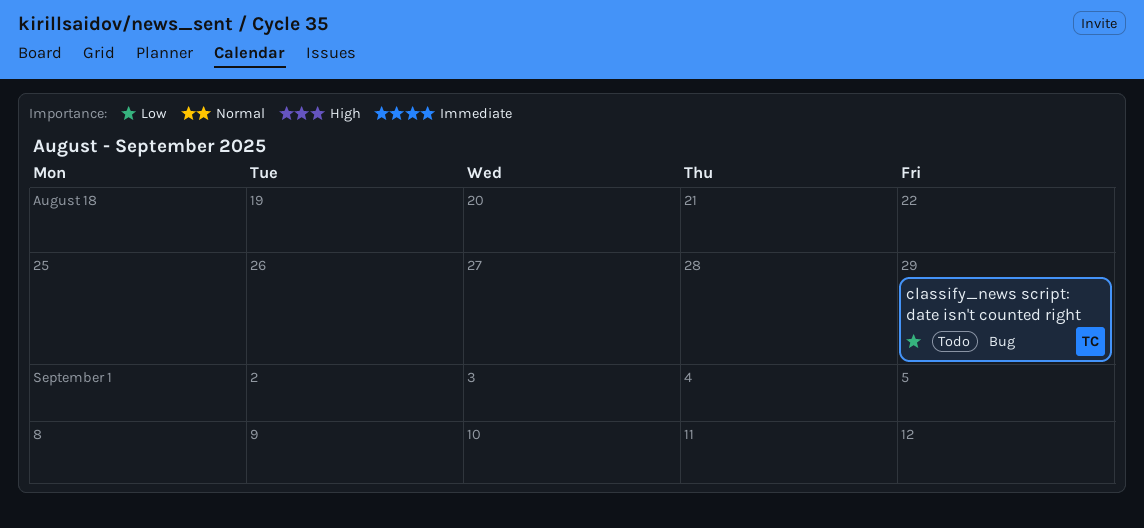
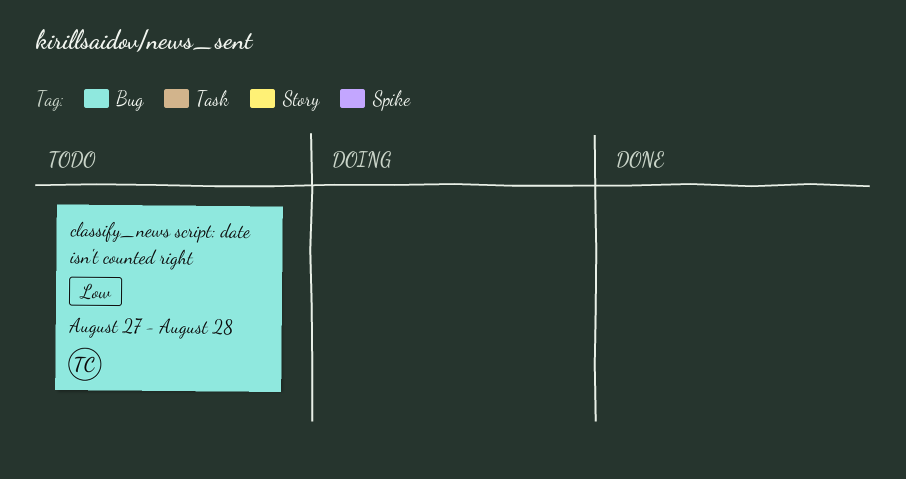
classify_news script: date isn't counted right, due: Aug 29 -> Aug 28

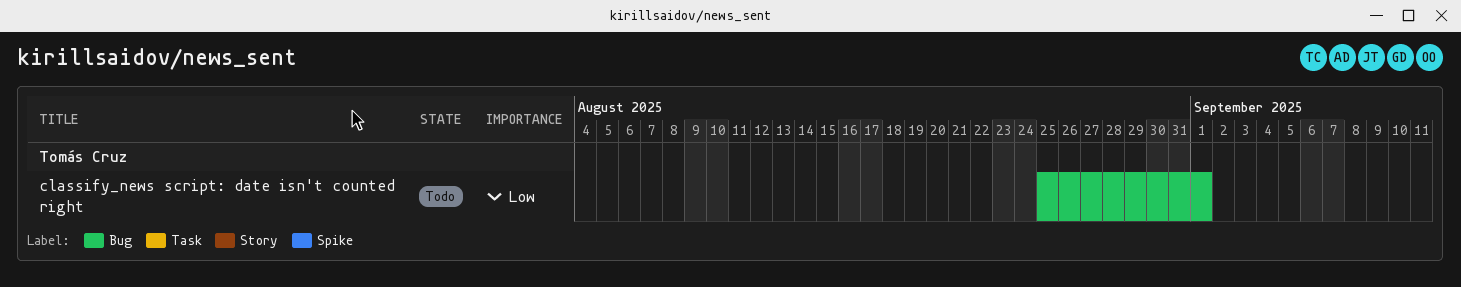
classify_news script: date isn't counted right, start: Aug 27 -> Aug 25
classify_news script: date isn't counted right, due: Aug 28 -> Sep 1

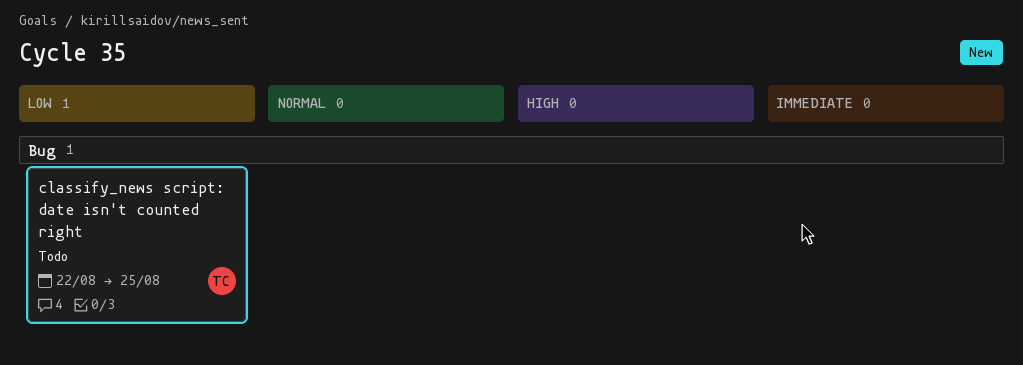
classify_news script: date isn't counted right, start: Aug 25 -> Aug 22
classify_news script: date isn't counted right, due: Sep 1 -> Aug 25

